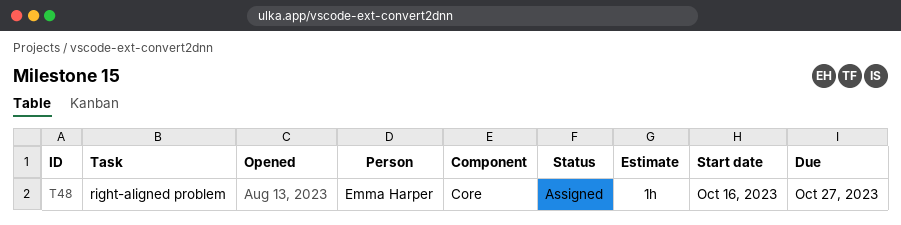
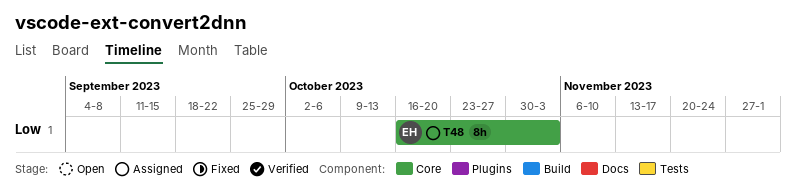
T48, estimate: 1h -> 8h
T48, due: Oct 27 -> Nov 3

